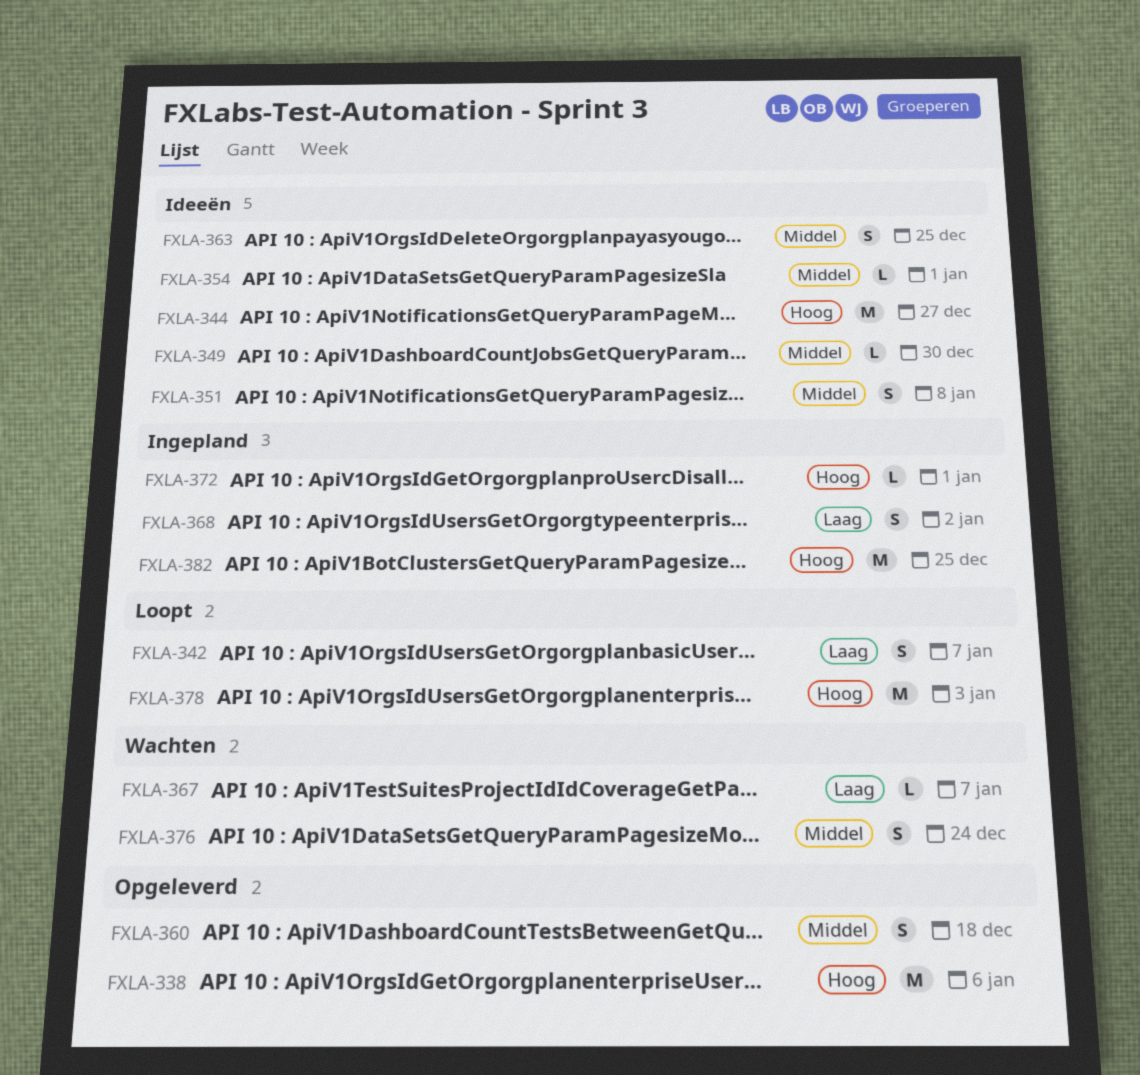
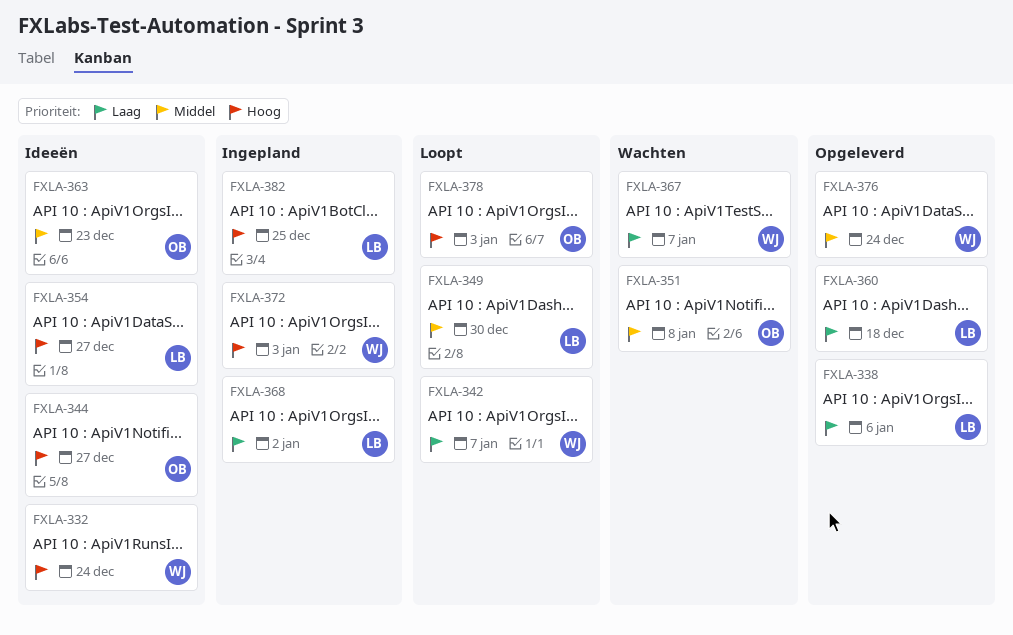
FXLA-332: none -> present
FXLA-338, priority: Hoog -> Laag
FXLA-349, status: Ideeën -> Loopt
FXLA-351, status: Ideeën -> Wachten
FXLA-354, priority: Middel -> Hoog
FXLA-354, due: Jan 1 -> Dec 27
FXLA-360, priority: Middel -> Laag
FXLA-363, due: Dec 25 -> Dec 23
FXLA-372, due: Jan 1 -> Jan 3
FXLA-376, status: Wachten -> Opgeleverd

